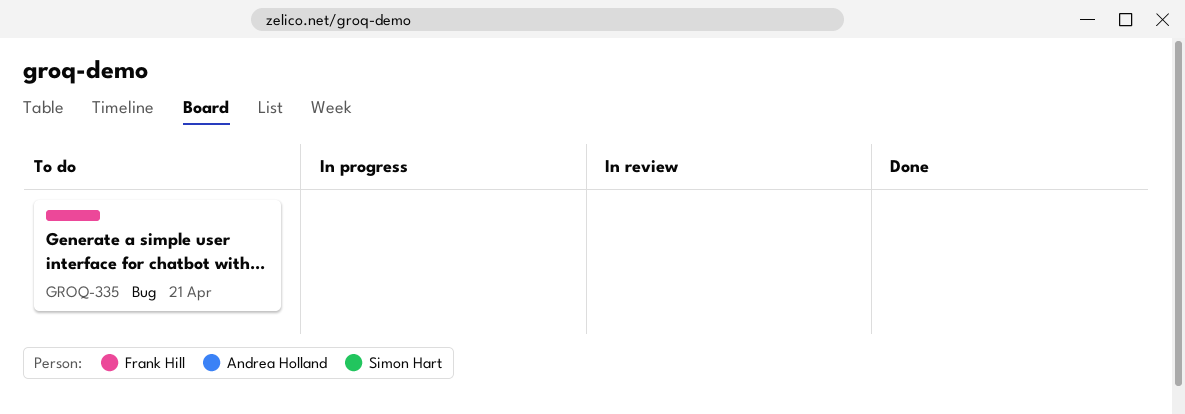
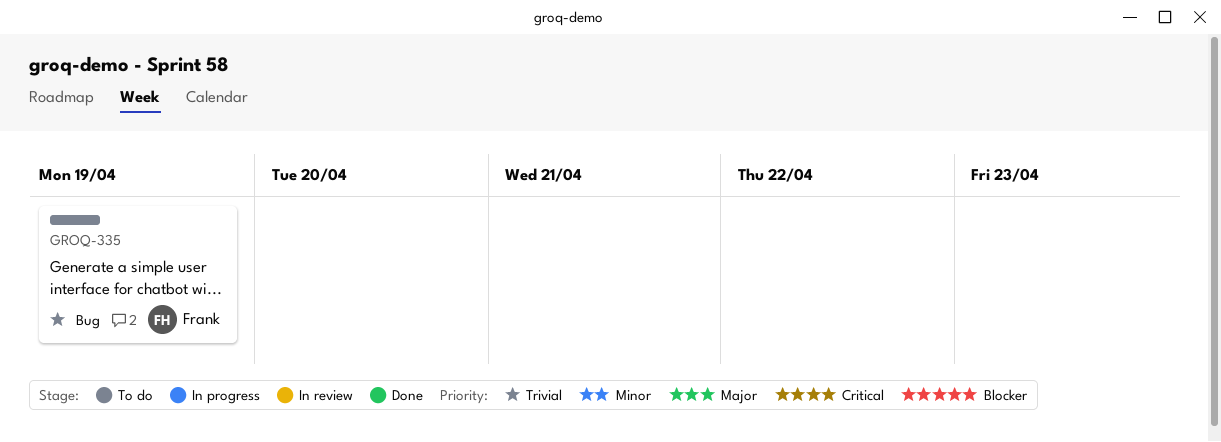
GROQ-335, due: Apr 21 -> Apr 19

